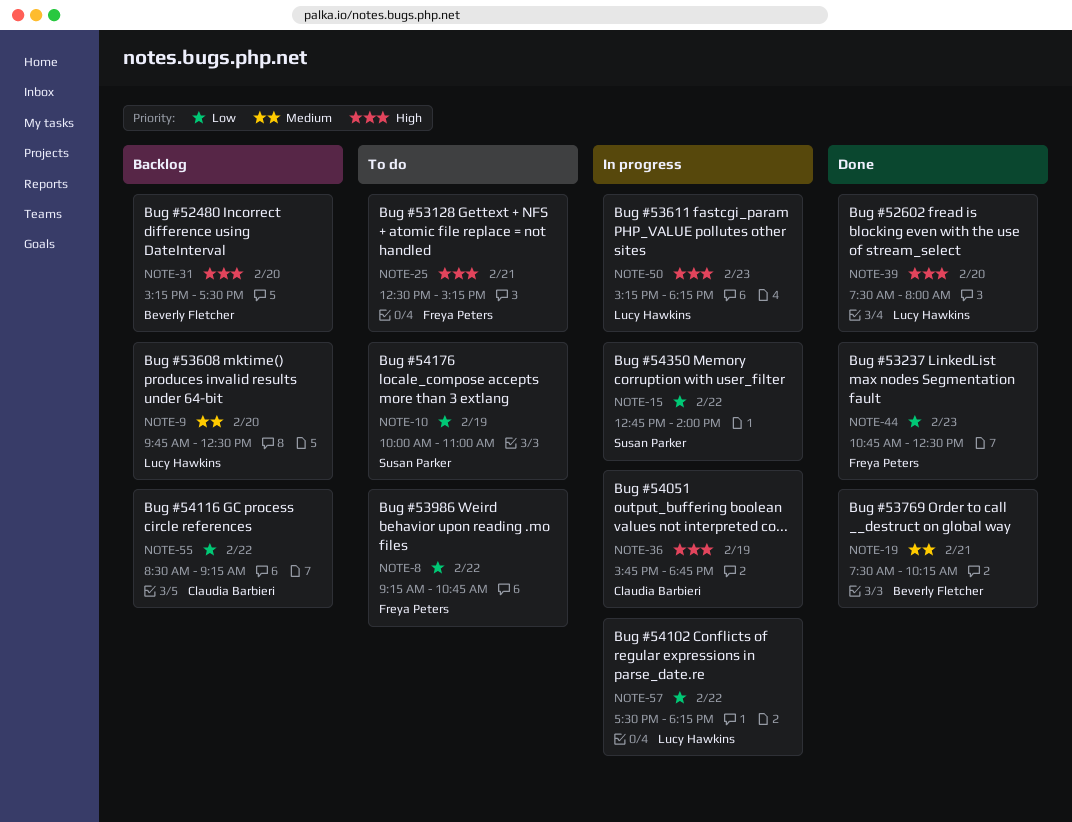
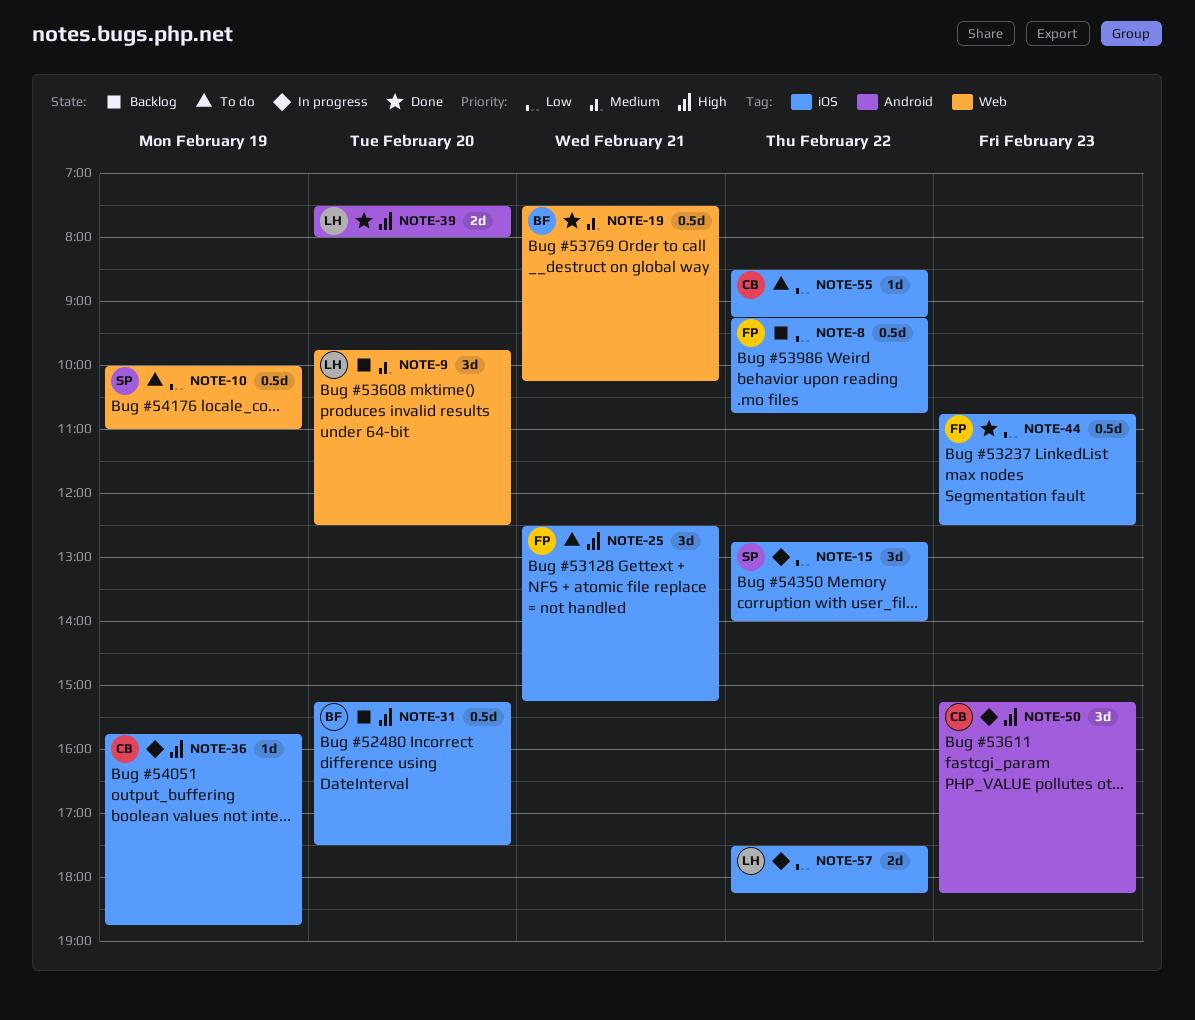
NOTE-8, status: To do -> Backlog
NOTE-50, owner: Lucy Hawkins -> Claudia Barbieri
NOTE-55, status: Backlog -> To do

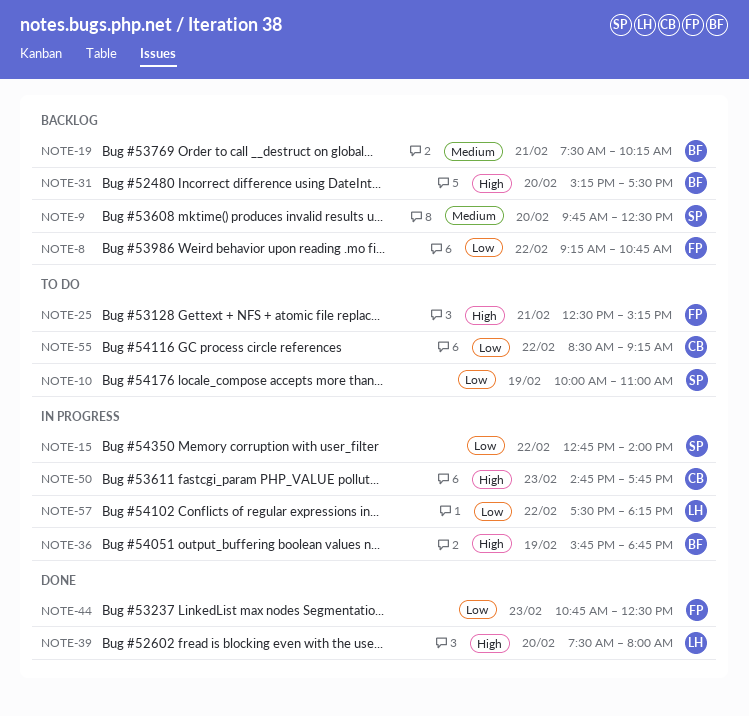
NOTE-9, owner: LH -> SP
NOTE-19, status: Done -> Backlog
NOTE-36, owner: CB -> BF
NOTE-50, begins: 15:15 -> 14:45
NOTE-50, ends: 18:15 -> 17:45

